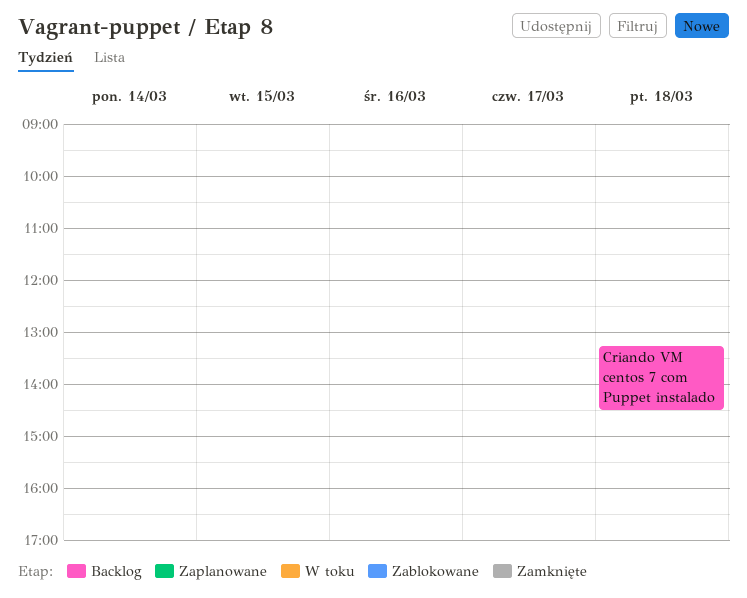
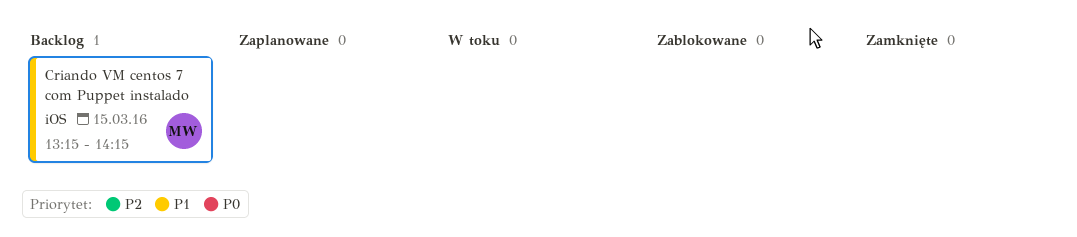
Criando VM centos 7 com Puppet instalado, day: Mar 18 -> Mar 15
Criando VM centos 7 com Puppet instalado, ends: 14:30 -> 14:15

